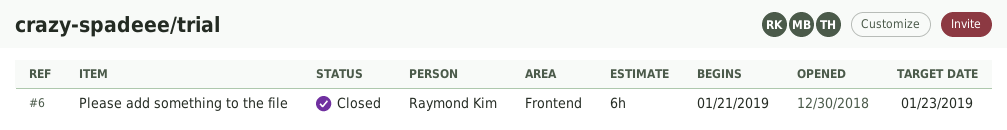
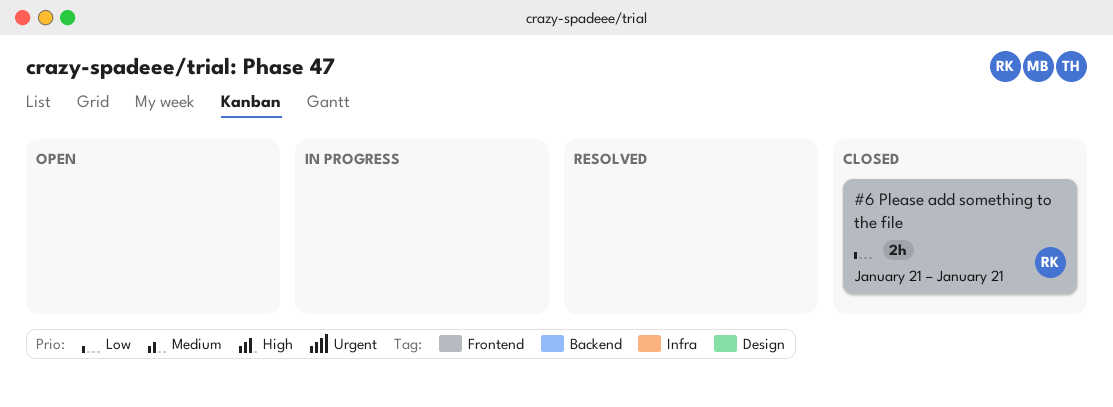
#6, estimate: 6h -> 2h
#6, due: Jan 23 -> Jan 21

